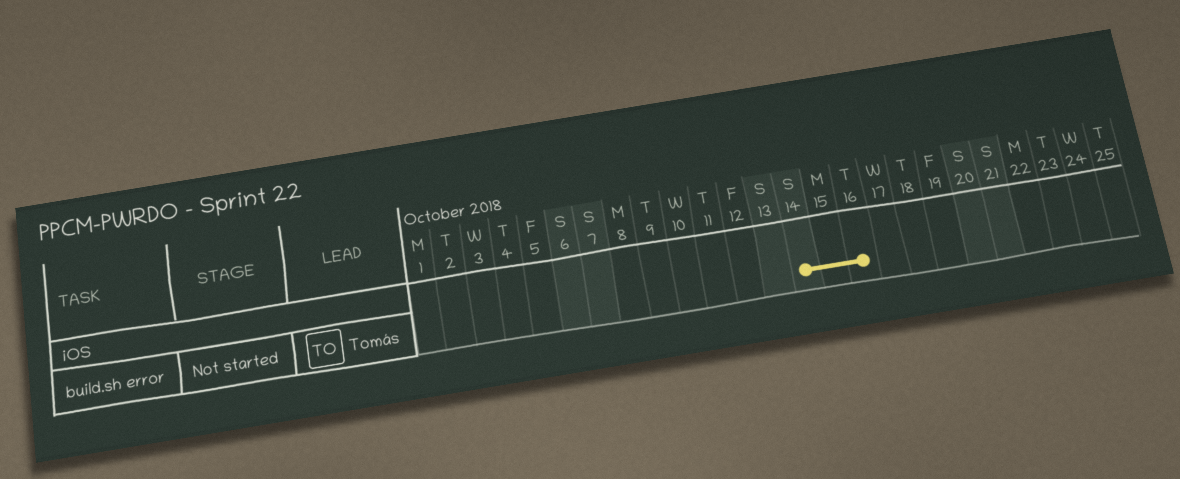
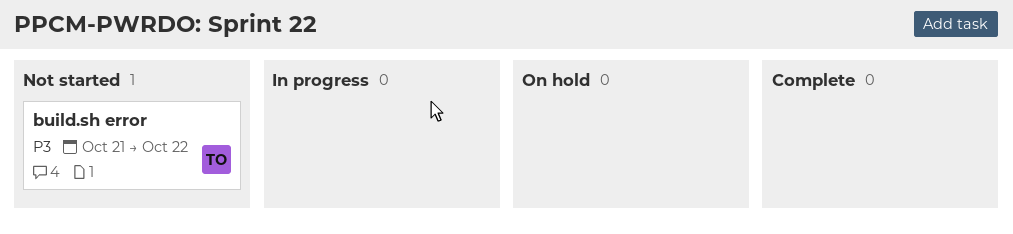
build.sh error, start: Oct 14 -> Oct 21
build.sh error, due: Oct 16 -> Oct 22

